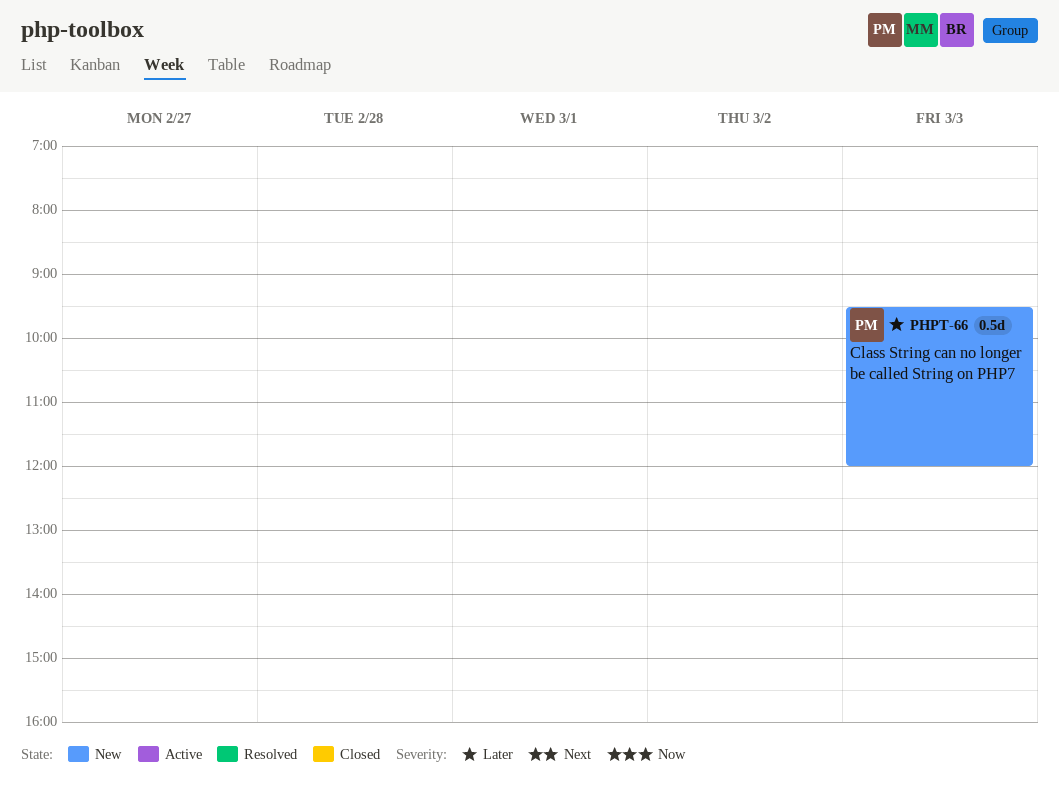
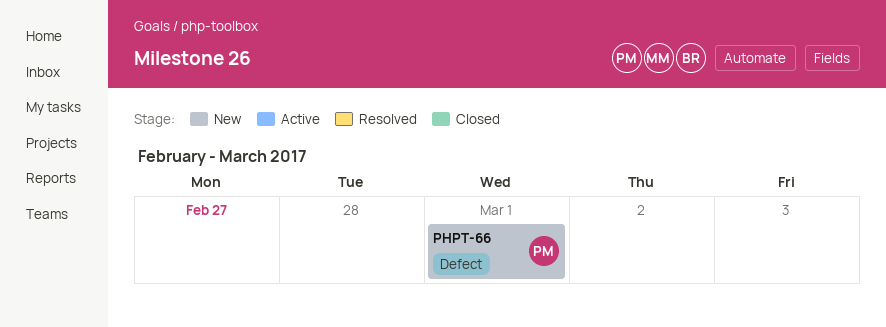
PHPT-66, day: Mar 3 -> Mar 1

